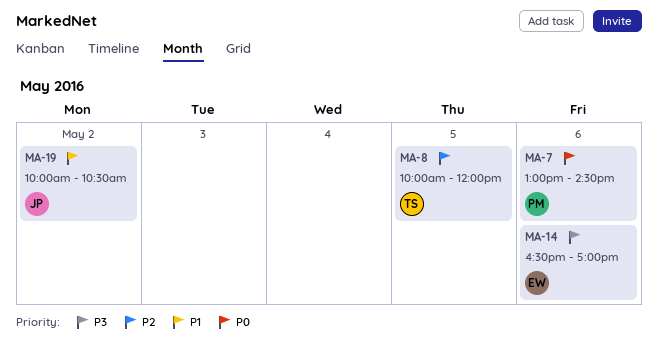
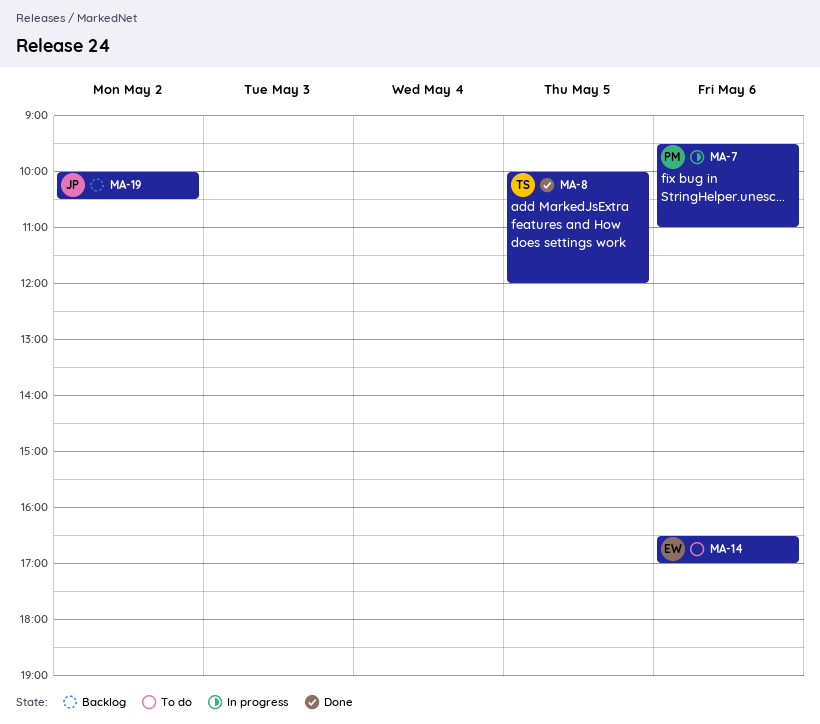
MA-7, begins: 13:00 -> 09:30
MA-7, ends: 14:30 -> 11:00

